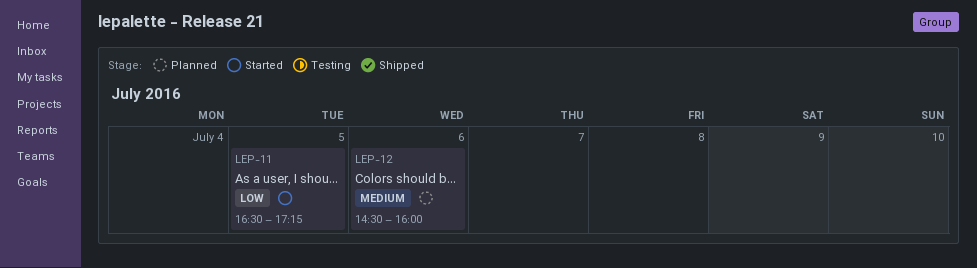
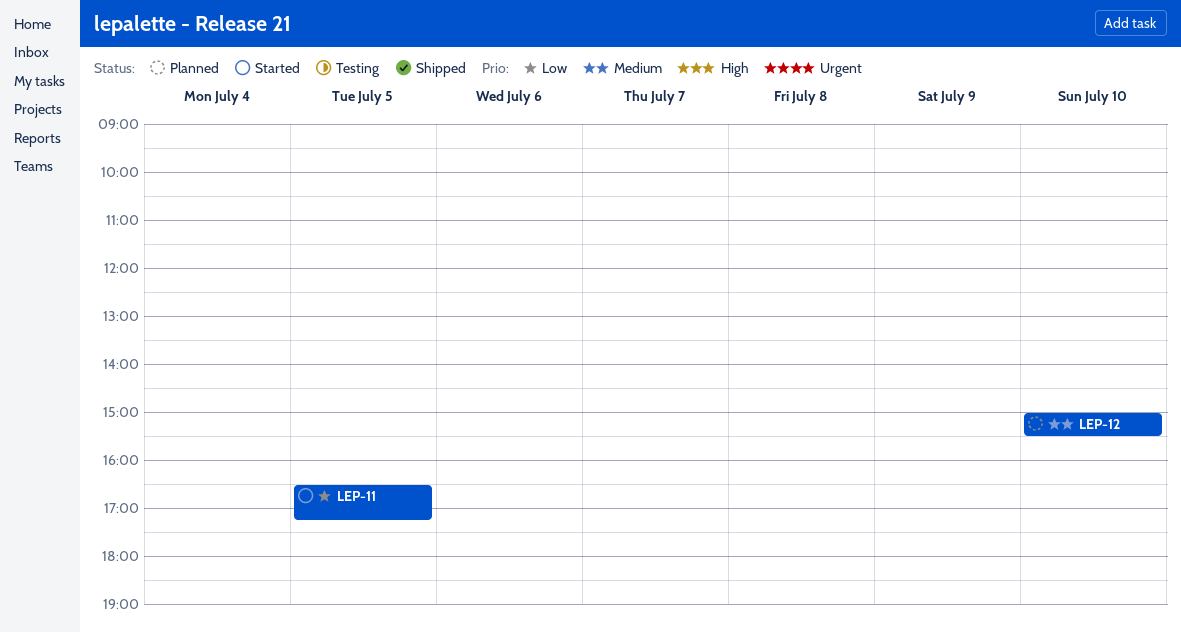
LEP-12, day: Jul 6 -> Jul 10
LEP-12, begins: 14:30 -> 15:00
LEP-12, ends: 16:00 -> 15:30

